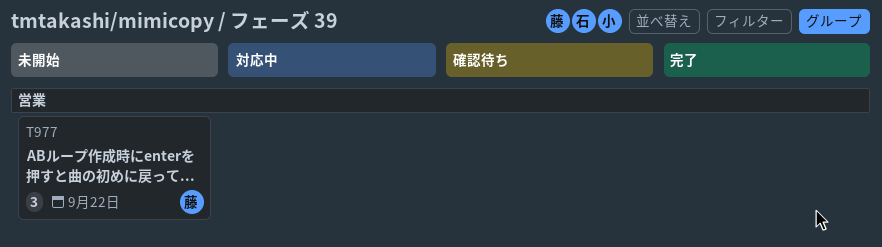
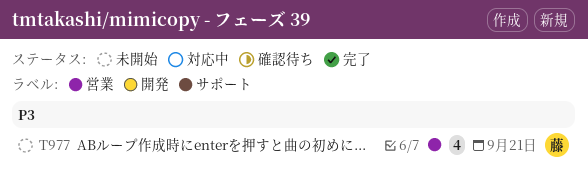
T977, estimate: 3 -> 4
T977, due: Sep 22 -> Sep 21

